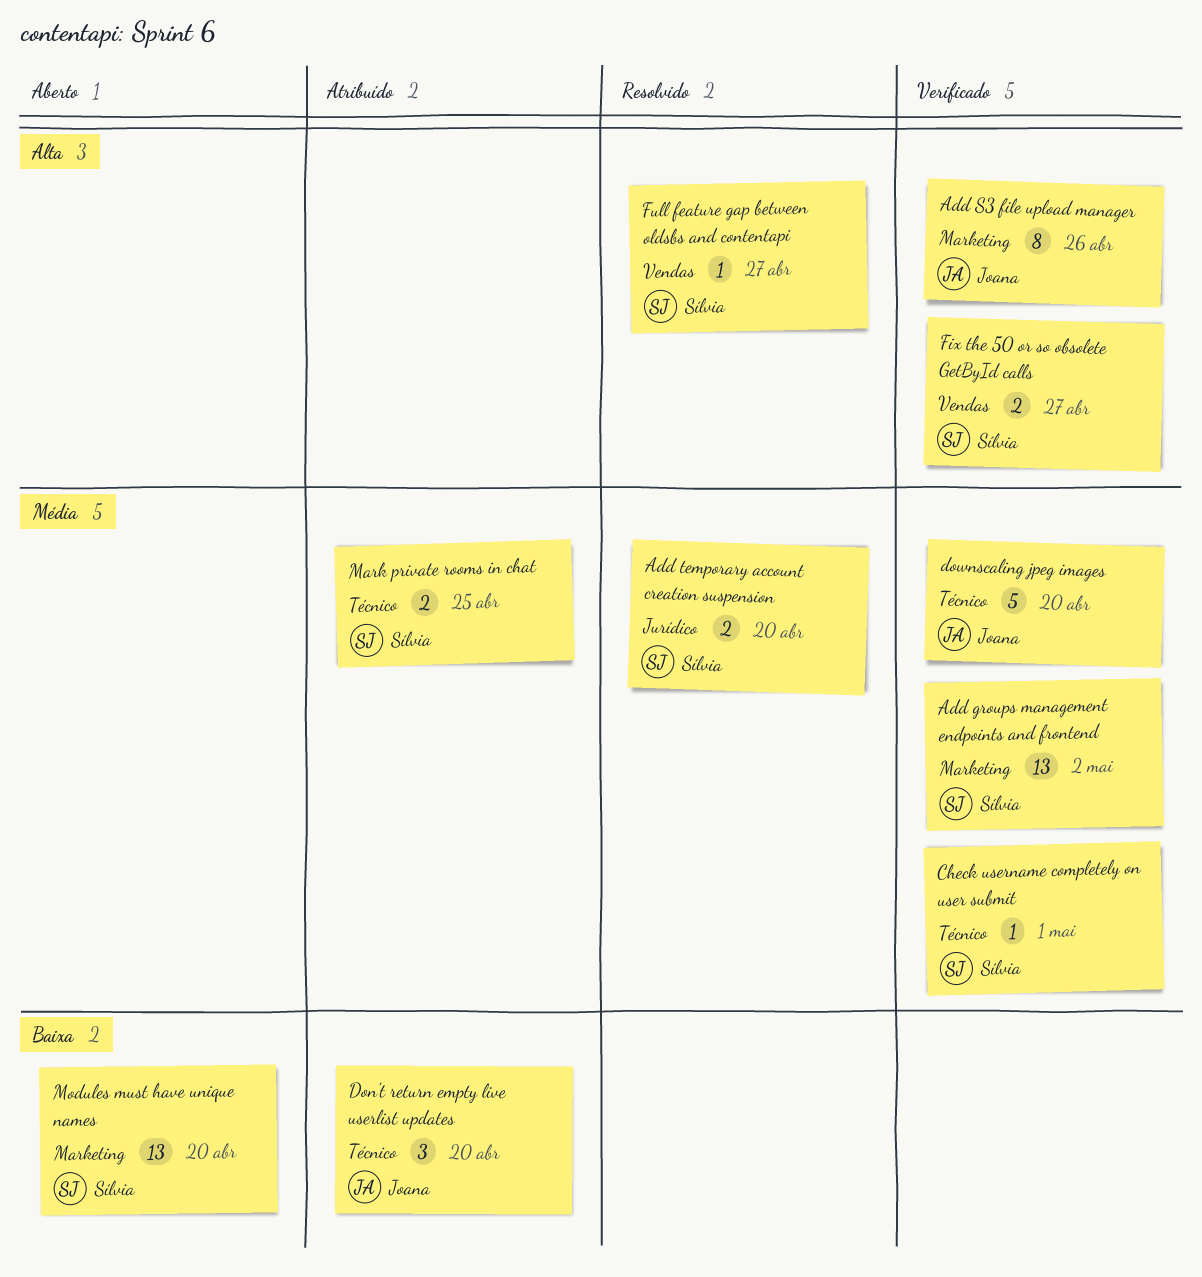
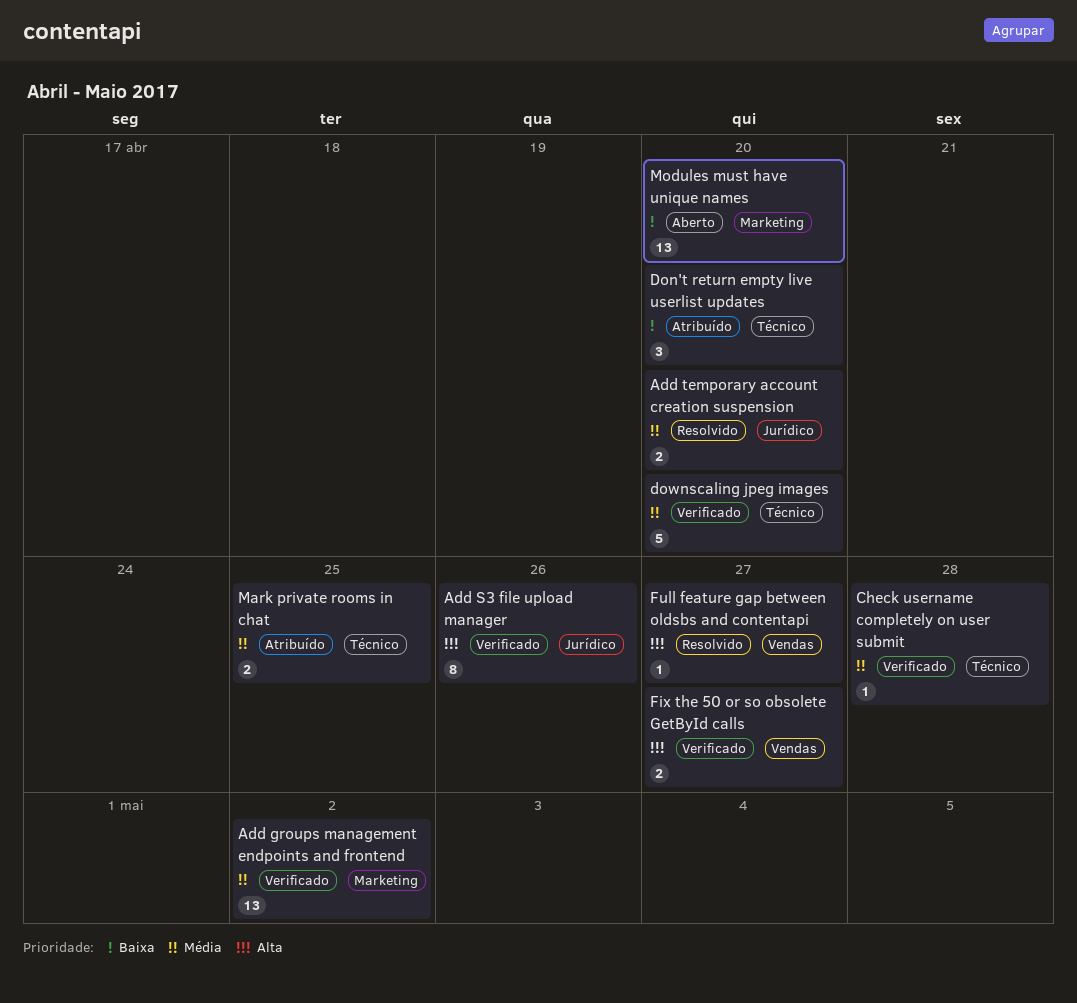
Add S3 file upload manager, label: Marketing -> Jurídico
Check username completely on user submit, due: May 1 -> Apr 28

